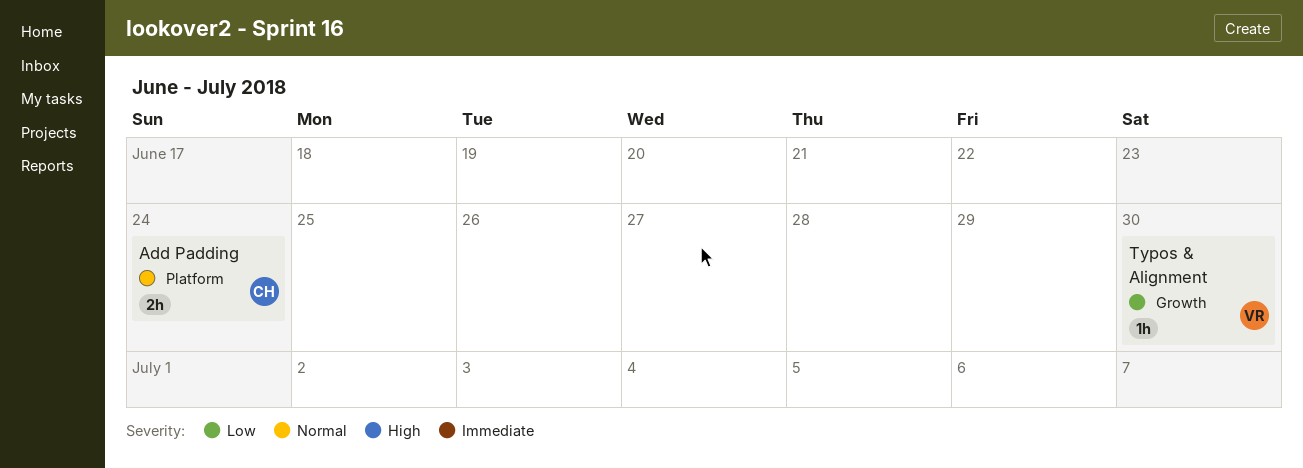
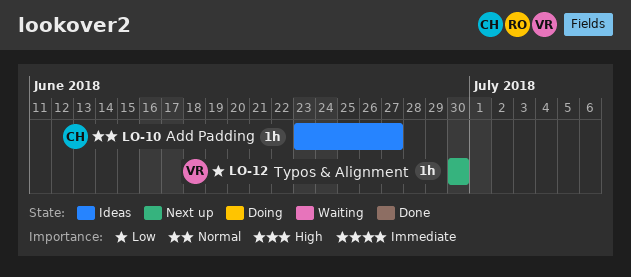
Add Padding, estimate: 2h -> 1h
Add Padding, due: Jun 24 -> Jun 27

